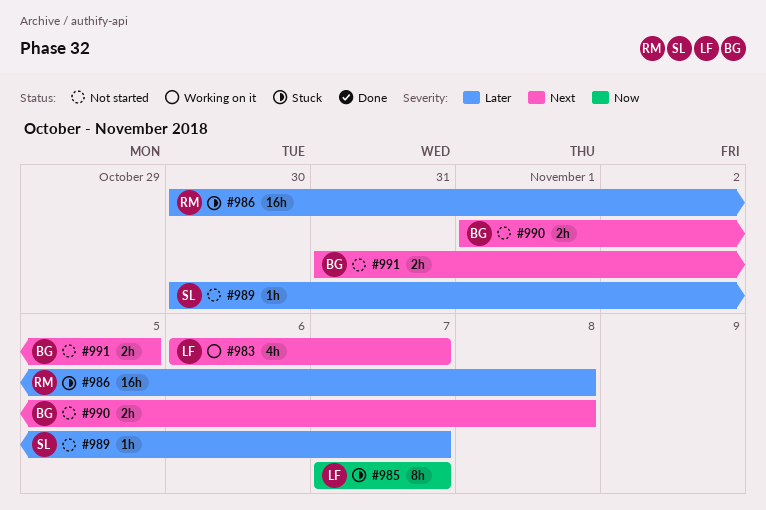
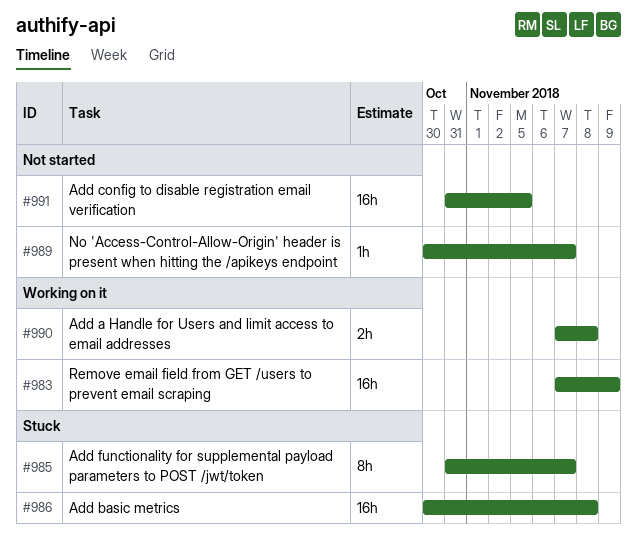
#983, estimate: 4h -> 16h
#983, start: Nov 6 -> Nov 7
#983, due: Nov 7 -> Nov 9
#985, start: Nov 7 -> Oct 31
#990, status: Not started -> Working on it
#990, start: Nov 1 -> Nov 7
#991, estimate: 2h -> 16h

